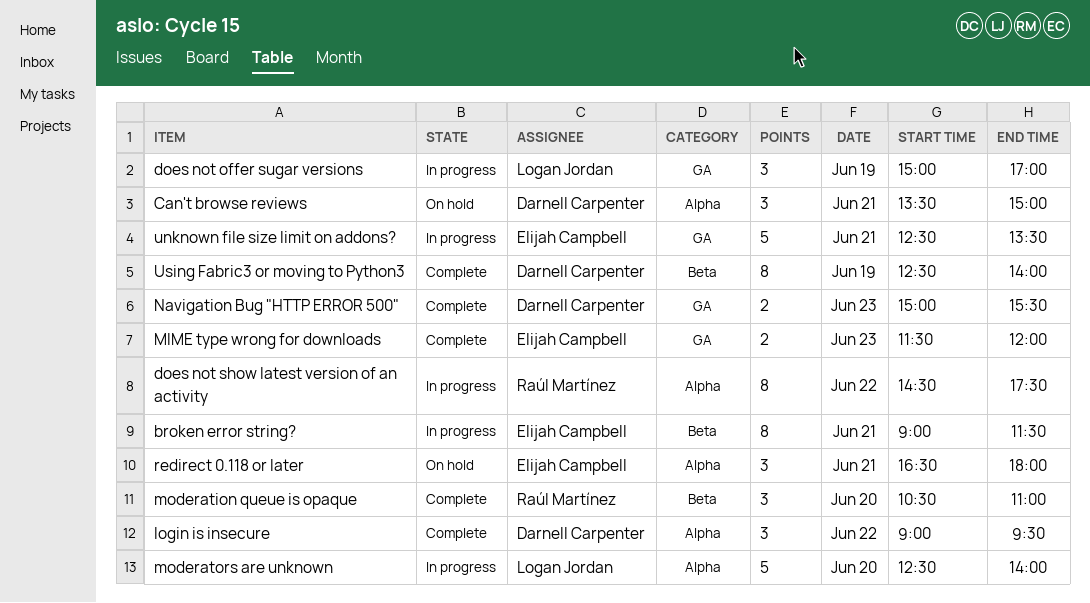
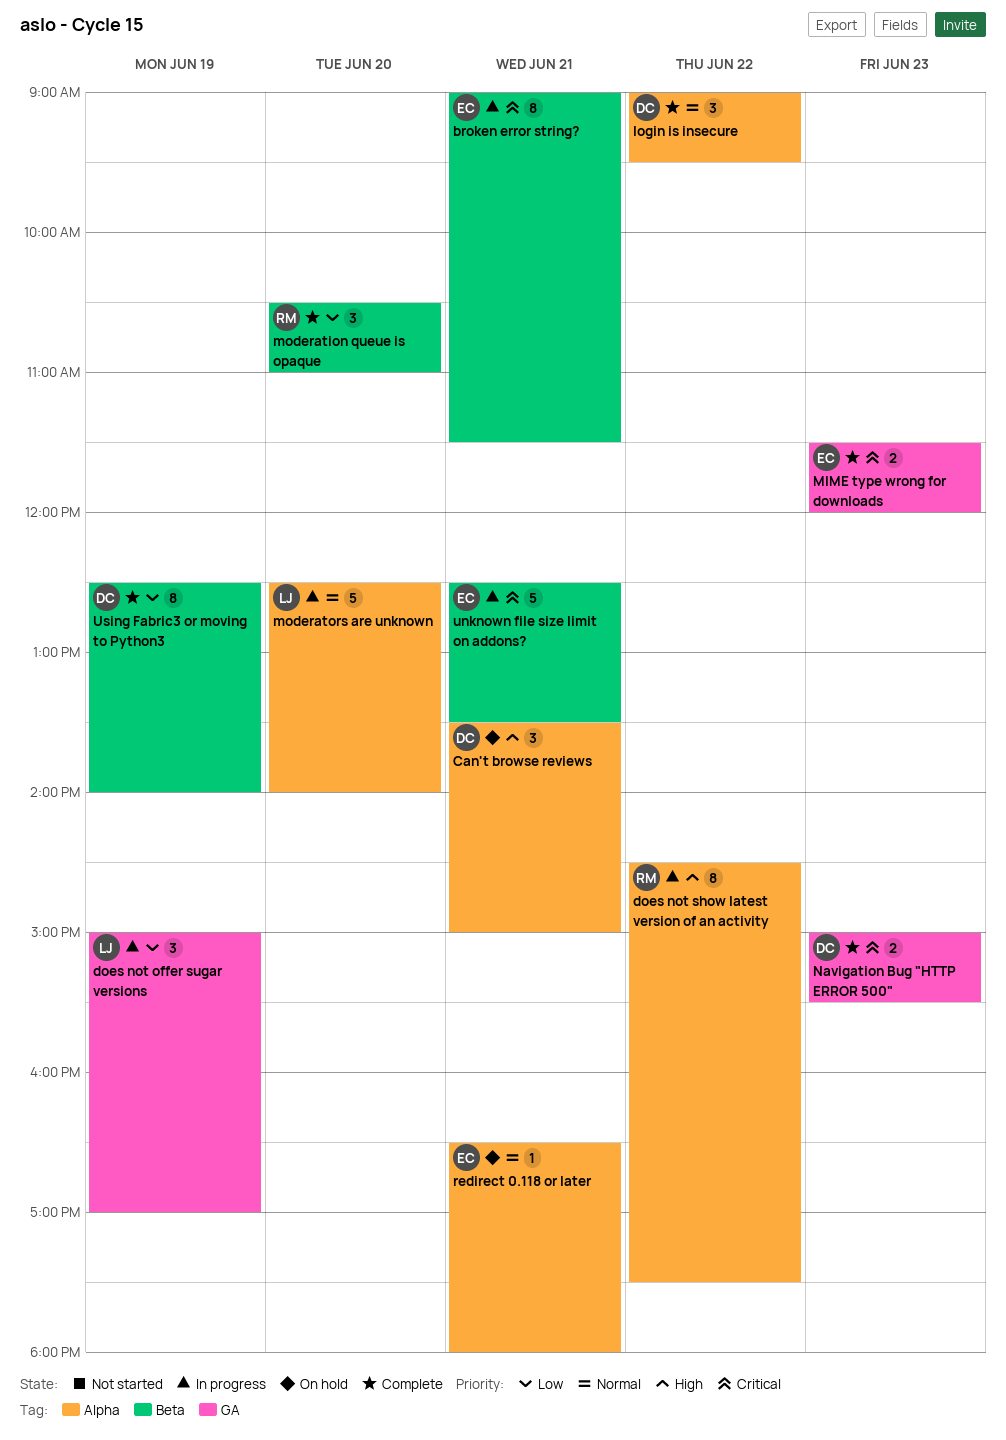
redirect 0.118 or later, estimate: 3 -> 1
unknown file size limit on addons?, label: GA -> Beta

